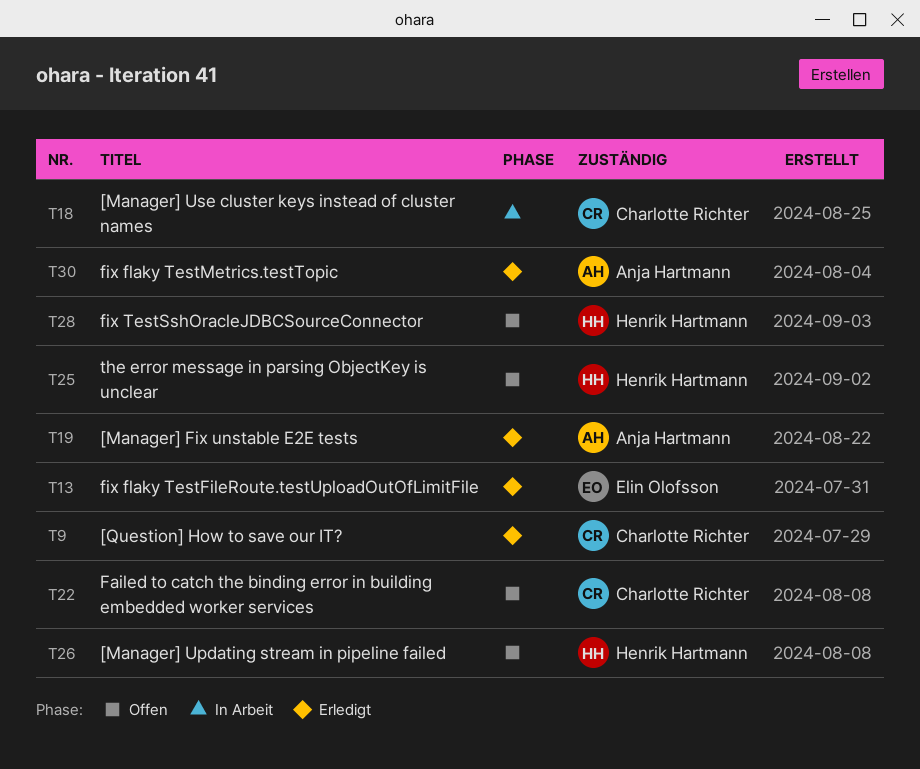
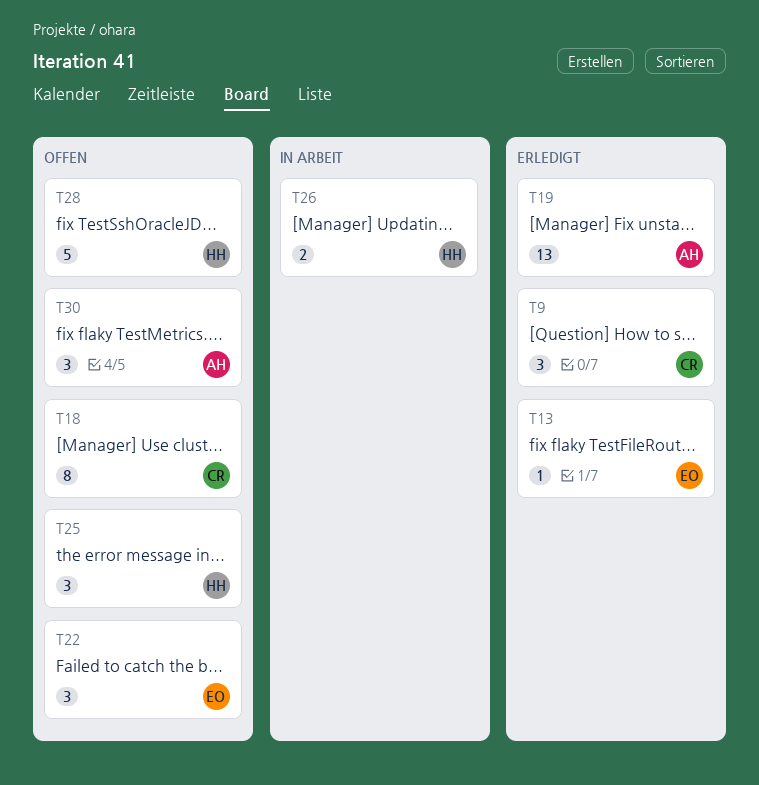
T18, status: In Arbeit -> Offen
T22, owner: Charlotte Richter -> Elin Olofsson
T26, status: Offen -> In Arbeit
T30, status: Erledigt -> Offen

